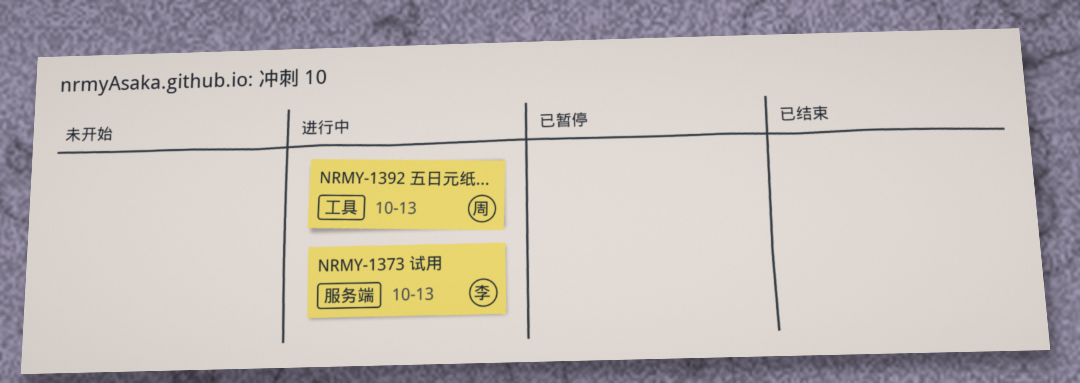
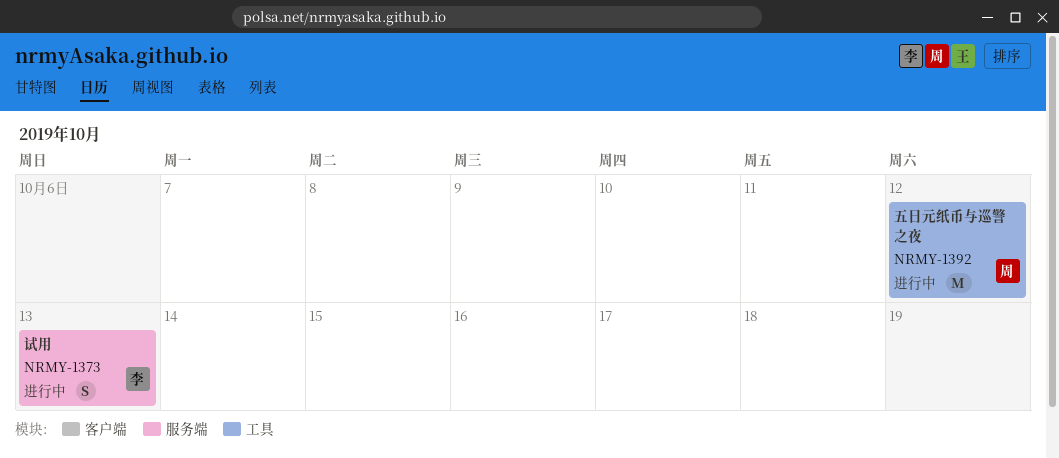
NRMY-1392, due: Oct 13 -> Oct 12

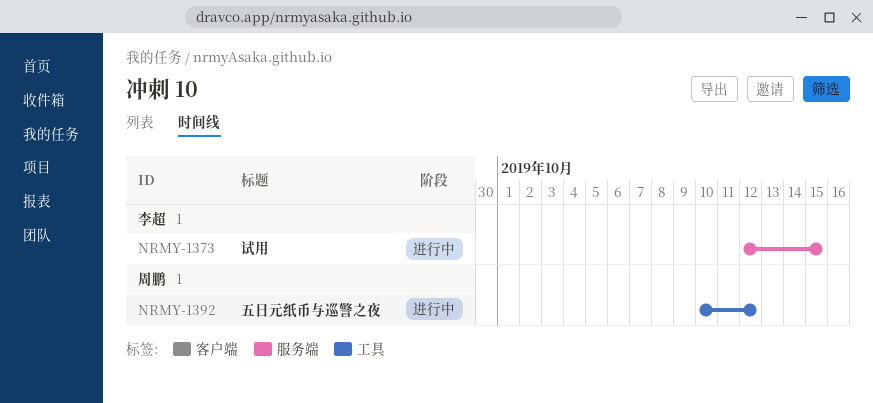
NRMY-1373, due: Oct 13 -> Oct 15

